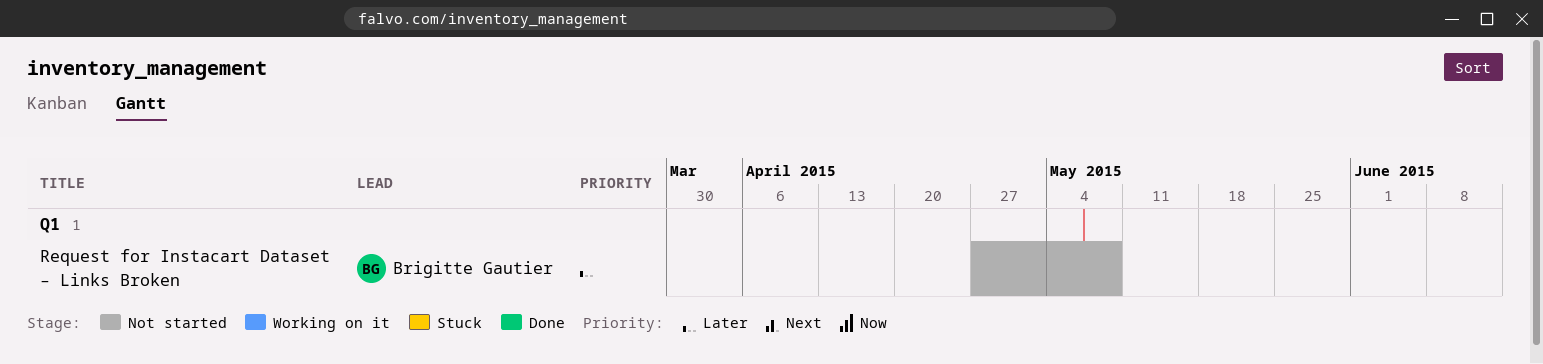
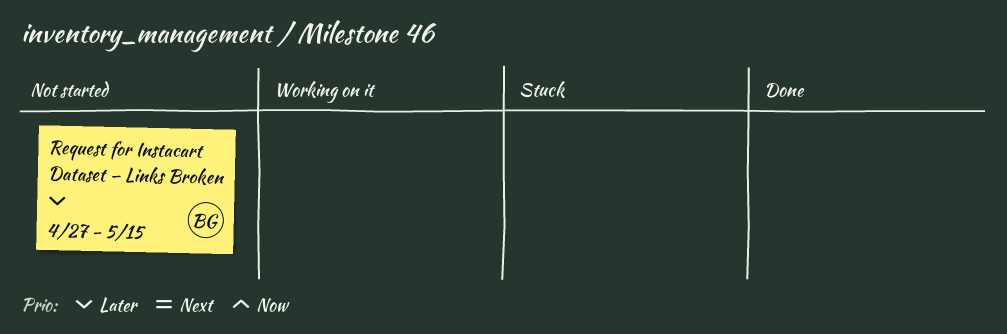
Request for Instacart Dataset – Links Broken, due: May 8 -> May 15

